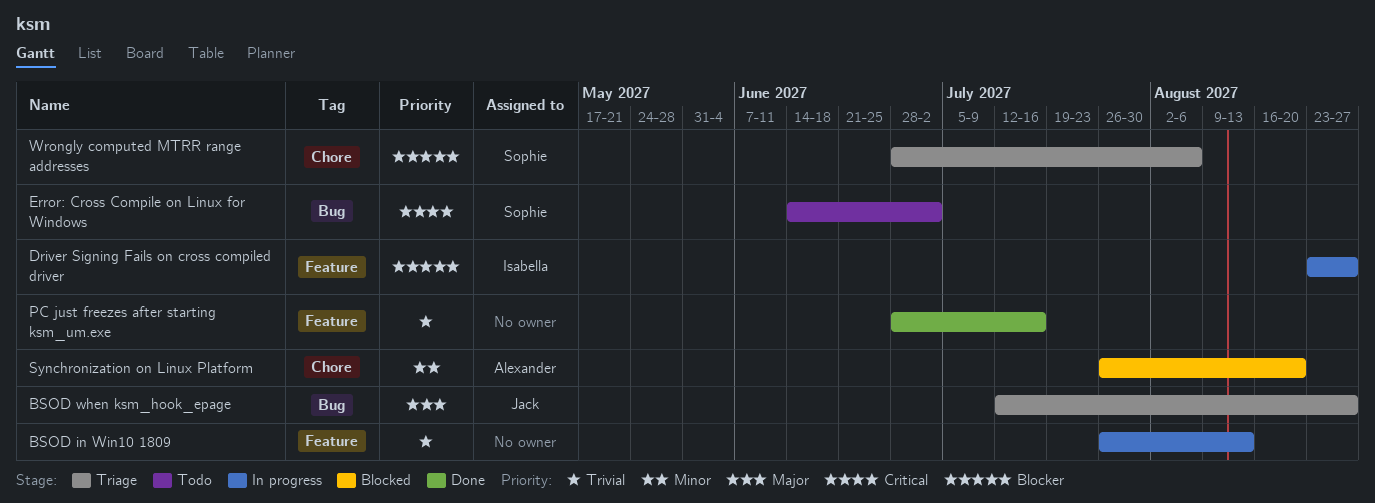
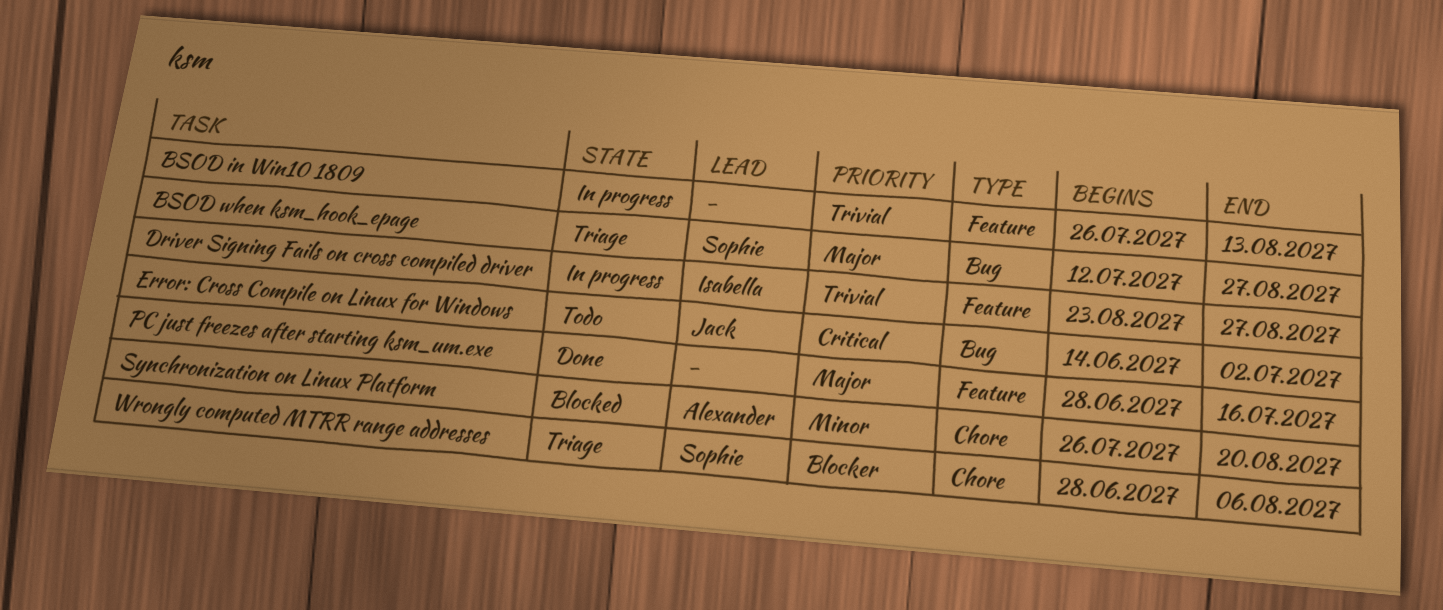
BSOD when ksm_hook_epage, owner: Jack -> Sophie
Driver Signing Fails on cross compiled driver, priority: Blocker -> Trivial
Error: Cross Compile on Linux for Windows, owner: Sophie -> Jack
PC just freezes after starting ksm_um.exe, priority: Trivial -> Major

